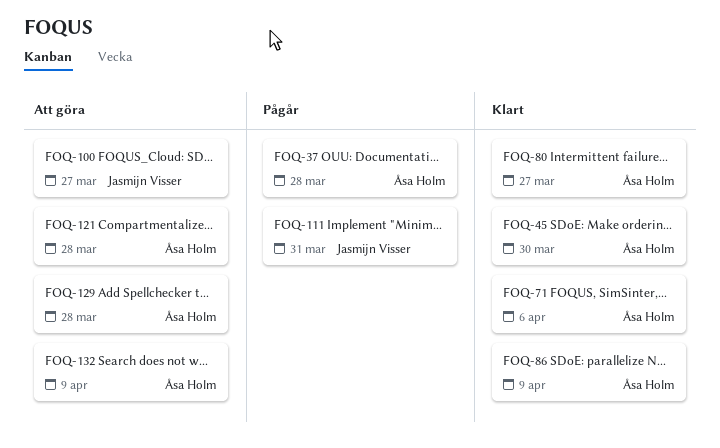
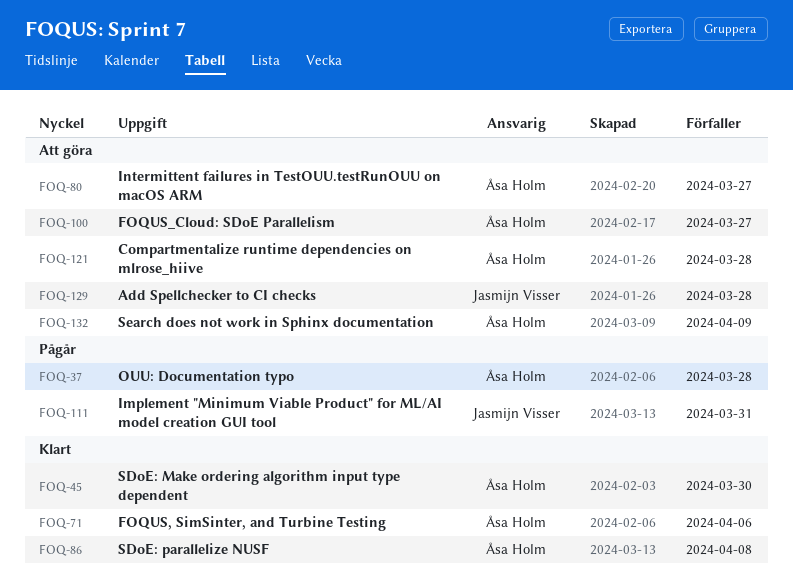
FOQ-80, status: Klart -> Att göra
FOQ-86, due: Apr 9 -> Apr 8
FOQ-100, owner: Jasmijn Visser -> Åsa Holm
FOQ-129, owner: Åsa Holm -> Jasmijn Visser

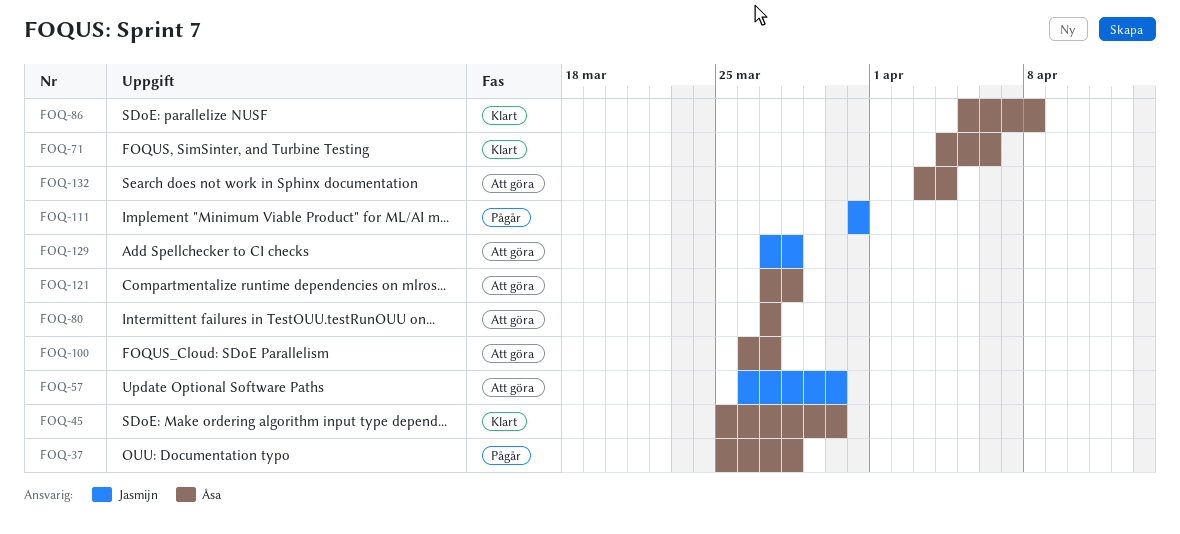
FOQ-57: none -> present
FOQ-132, due: Apr 9 -> Apr 4

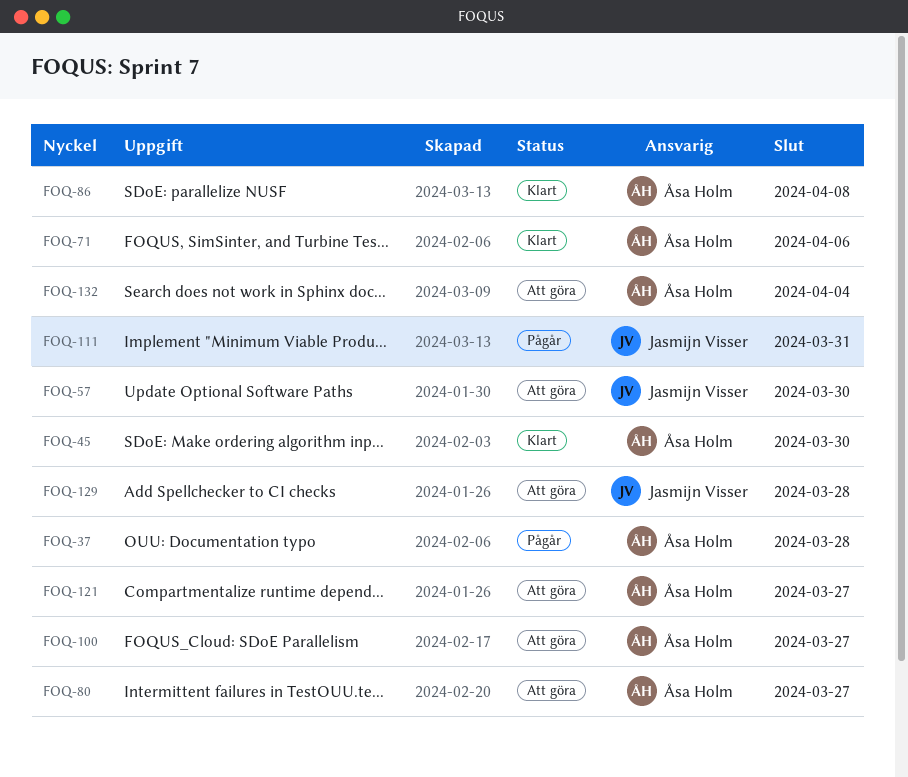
FOQ-121, due: Mar 28 -> Mar 27

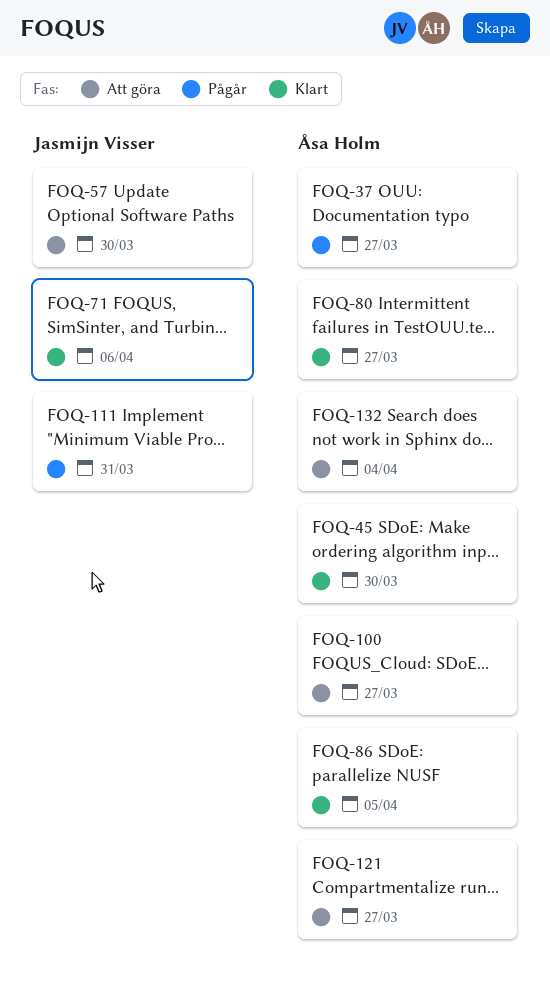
FOQ-37, due: Mar 28 -> Mar 27
FOQ-71, owner: Åsa Holm -> Jasmijn Visser
FOQ-80, status: Att göra -> Klart
FOQ-86, due: Apr 8 -> Apr 5
FOQ-129: present -> none

